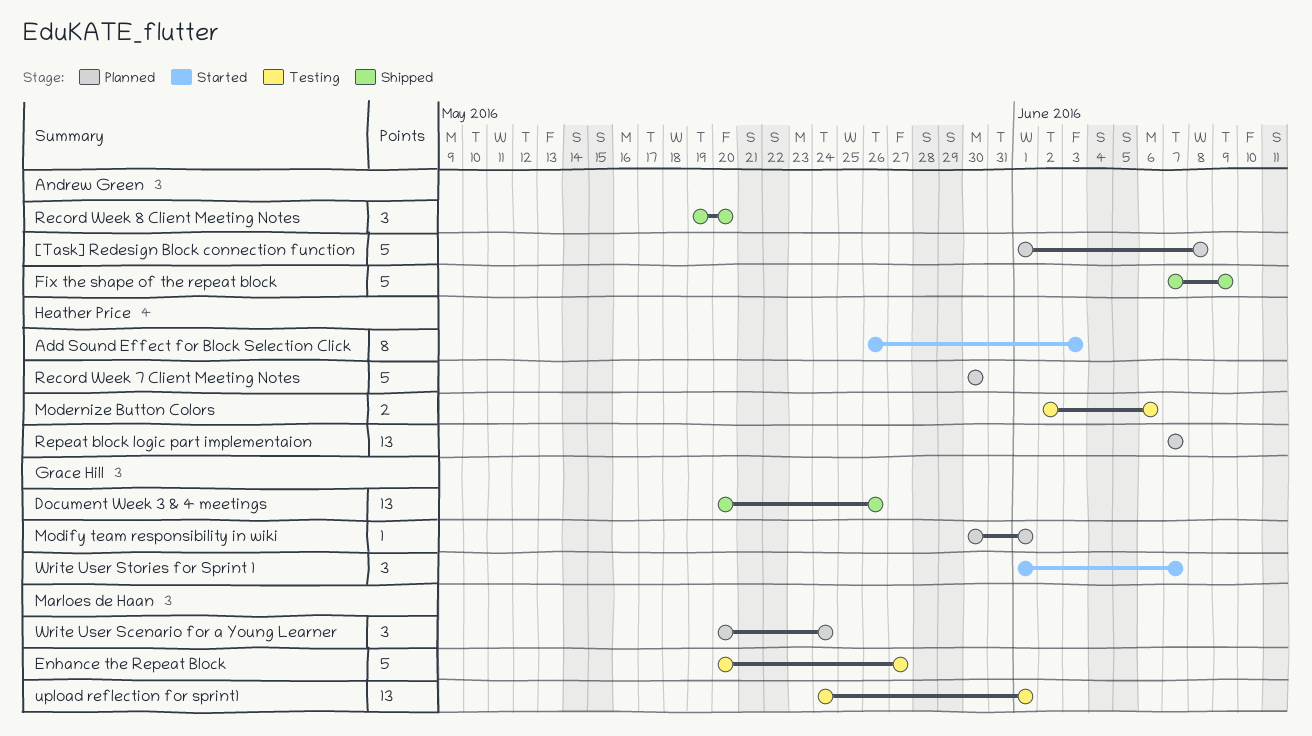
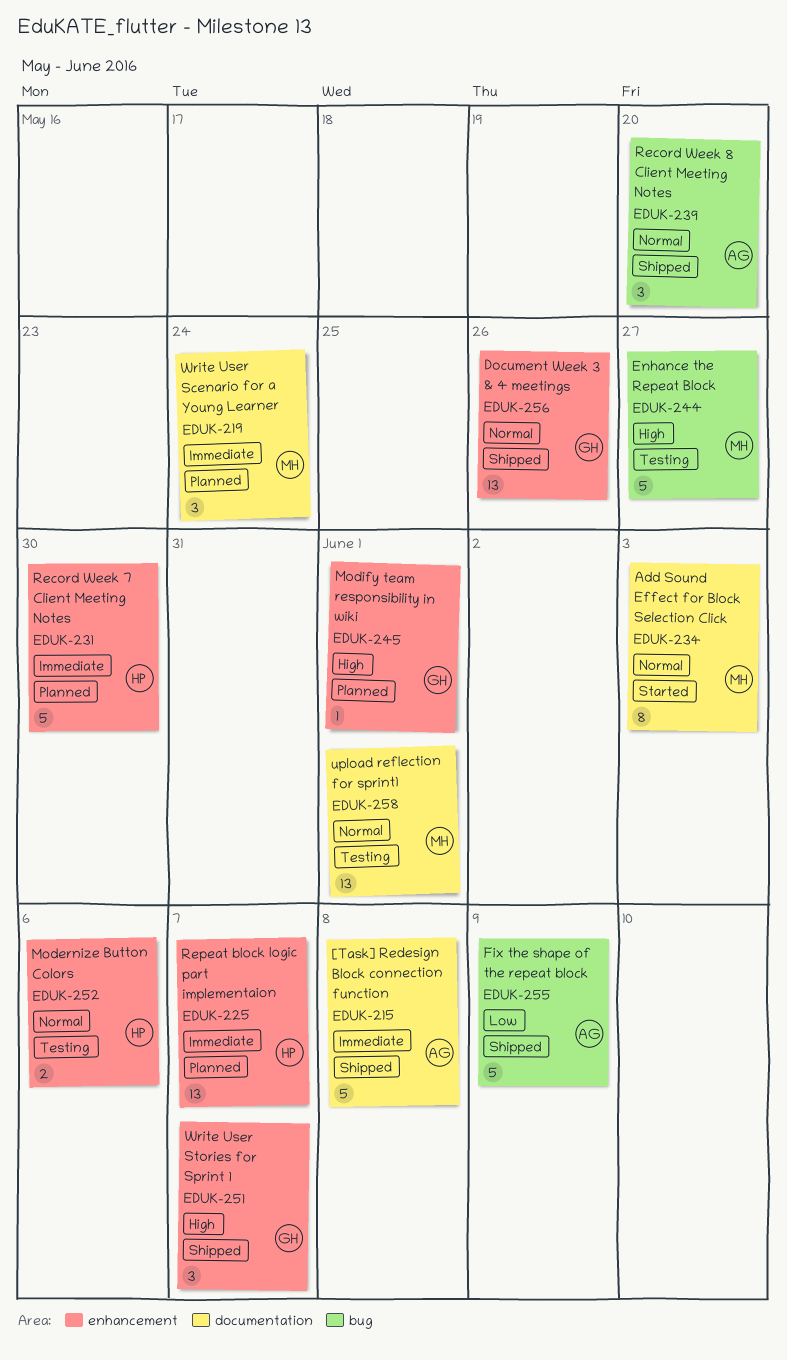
[Task] Redesign Block connection function, status: Planned -> Shipped
Add Sound Effect for Block Selection Click, owner: Heather Price -> Marloes de Haan
Write User Stories for Sprint 1, status: Started -> Shipped

